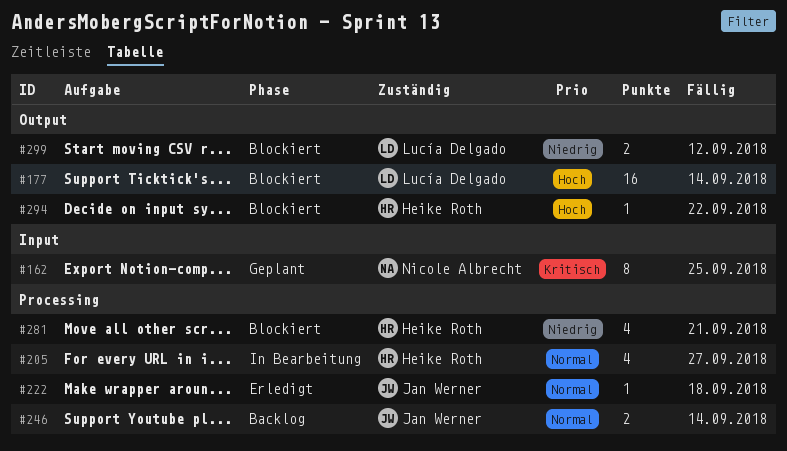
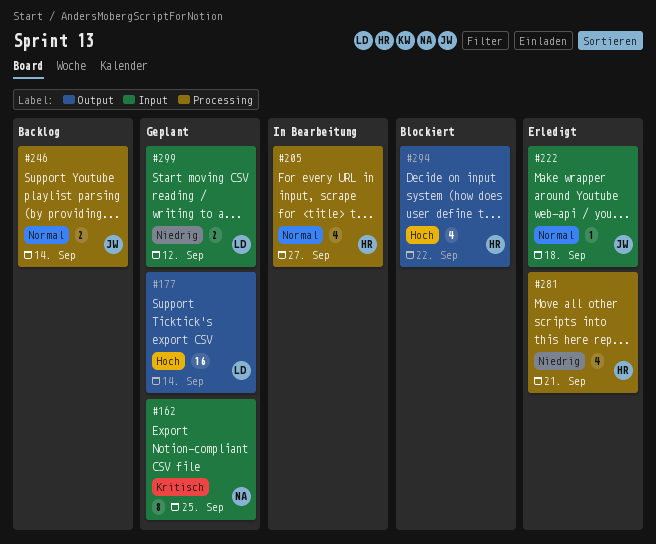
#177, status: Blockiert -> Geplant
#222, label: Processing -> Input
#281, status: Blockiert -> Erledigt
#294, estimate: 1 -> 4
#299, status: Blockiert -> Geplant
#299, label: Output -> Input

